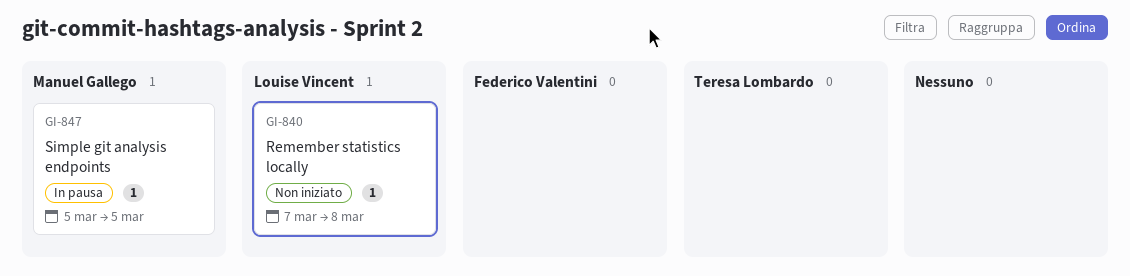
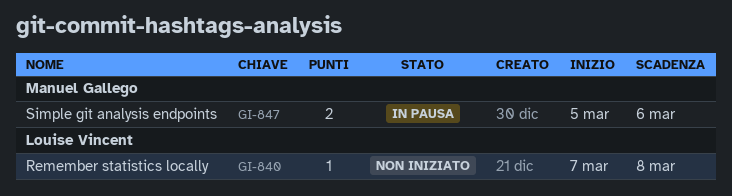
GI-847, estimate: 1 -> 2
GI-847, due: Mar 5 -> Mar 6

